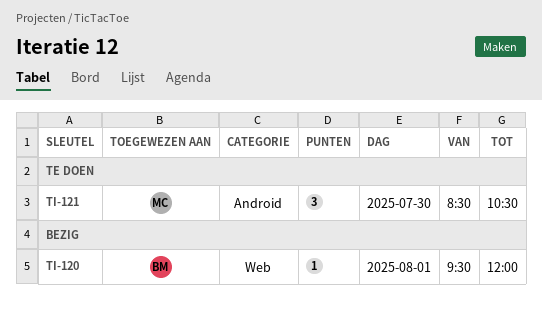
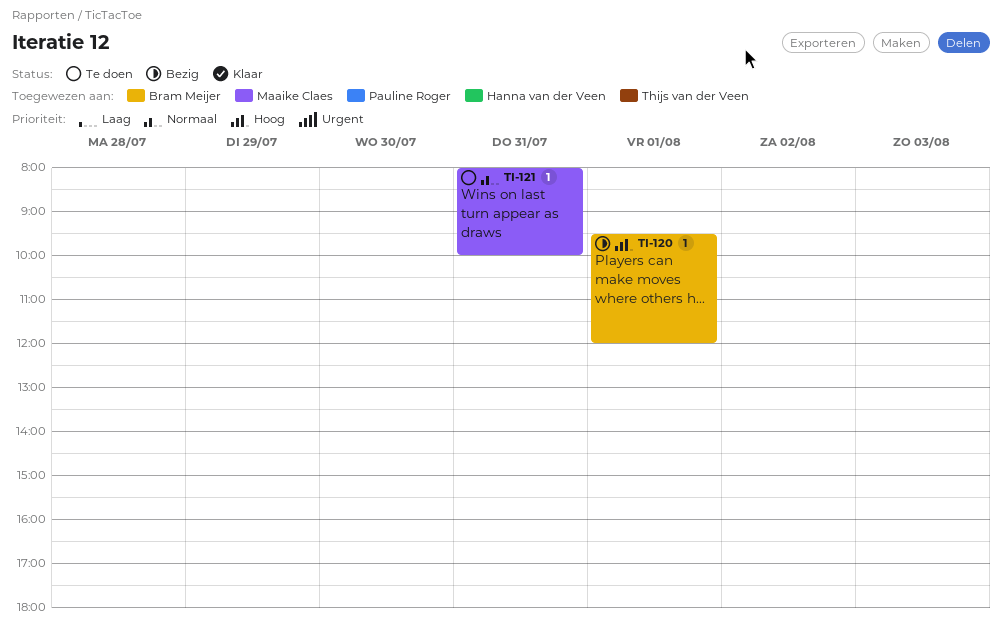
TI-121, estimate: 3 -> 1
TI-121, day: Jul 30 -> Jul 31
TI-121, begins: 08:30 -> 08:00
TI-121, ends: 10:30 -> 10:00

